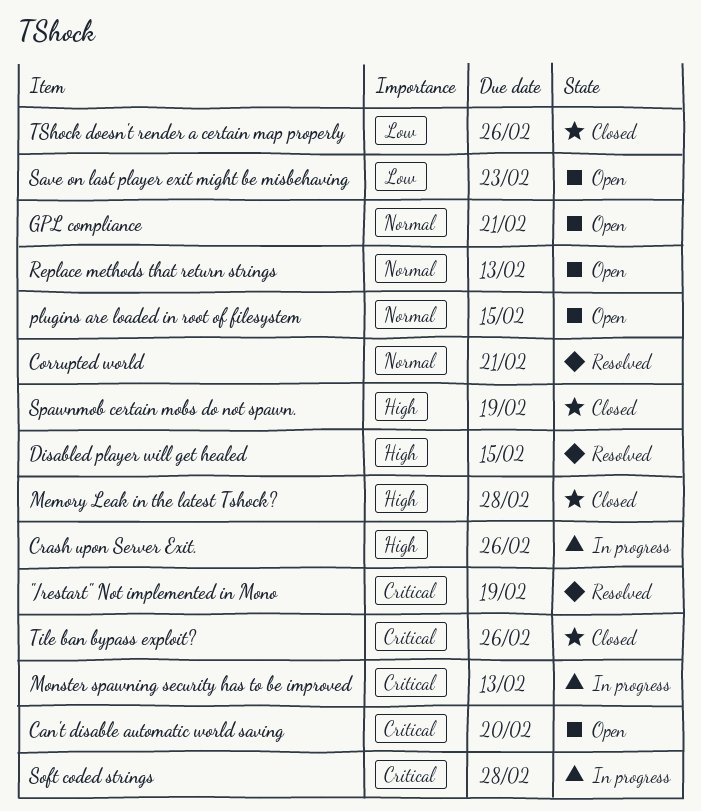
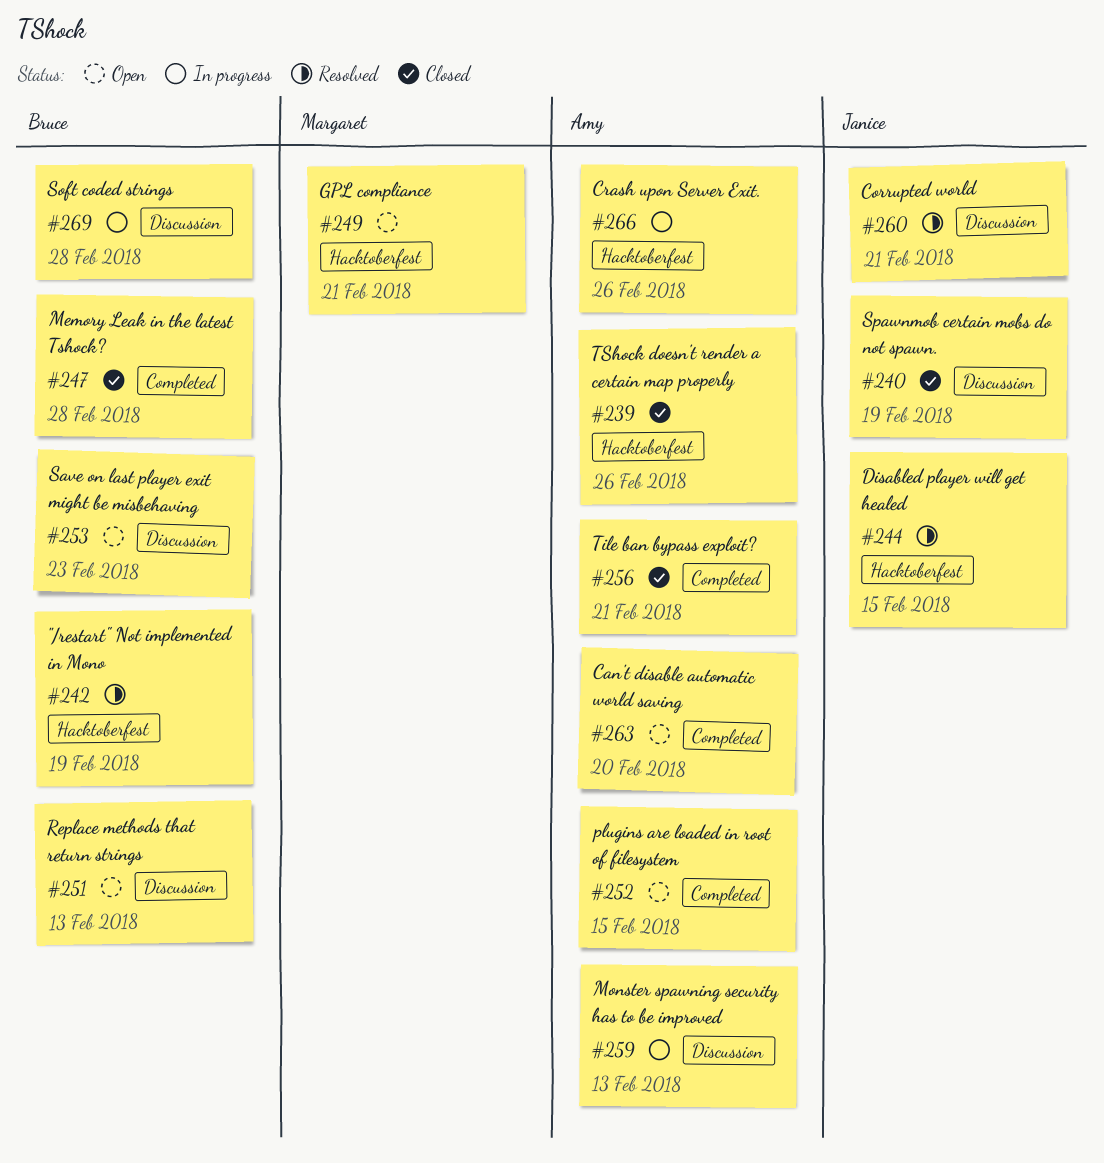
Tile ban bypass exploit?, due: Feb 26 -> Feb 21

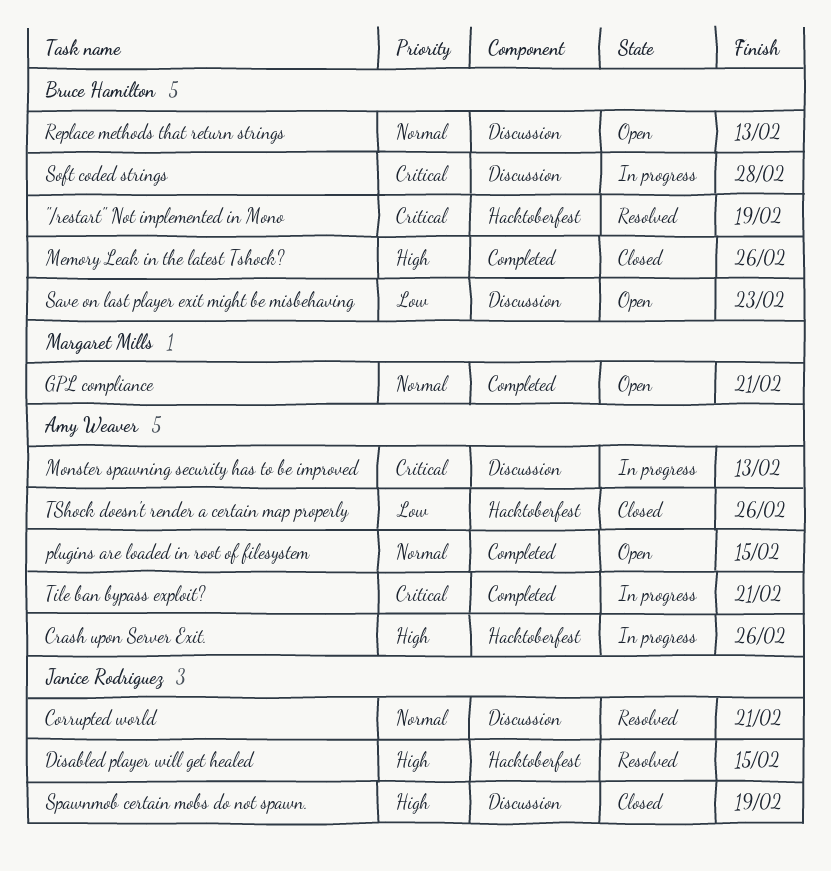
Can't disable automatic world saving: present -> none
GPL compliance, label: Hacktoberfest -> Completed
Memory Leak in the latest Tshock?, due: Feb 28 -> Feb 26
Tile ban bypass exploit?, status: Closed -> In progress

